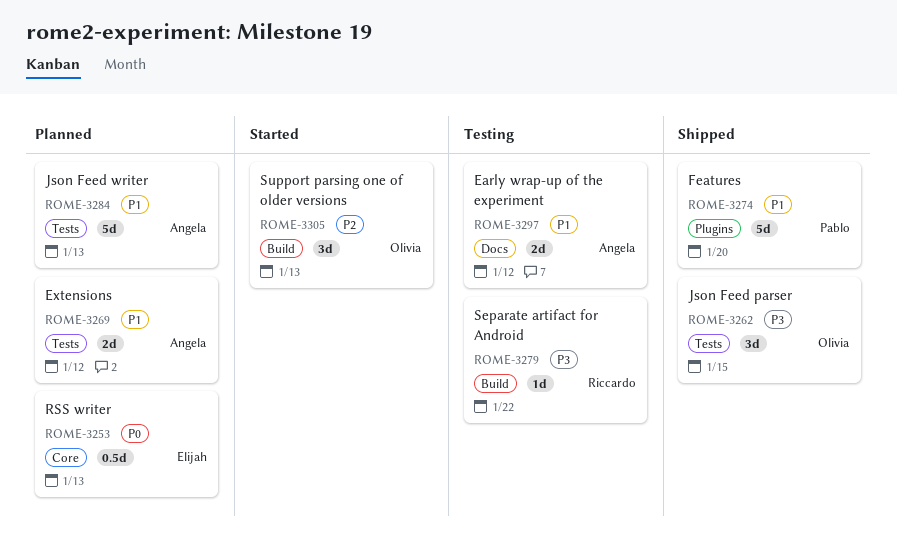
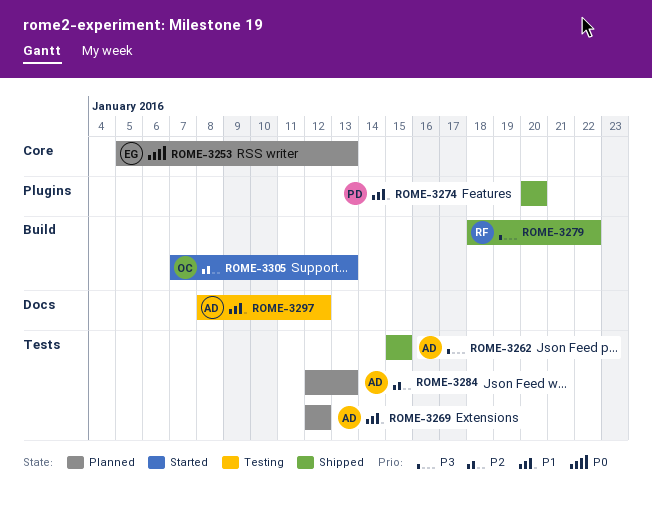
ROME-3262, owner: Olivia -> Angela
ROME-3279, status: Testing -> Shipped
ROME-3284, priority: P1 -> P2

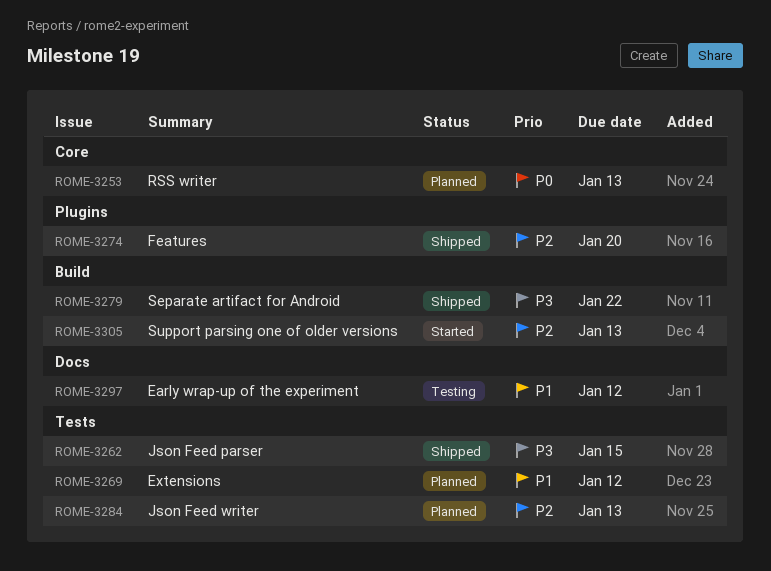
ROME-3274, priority: P1 -> P2

